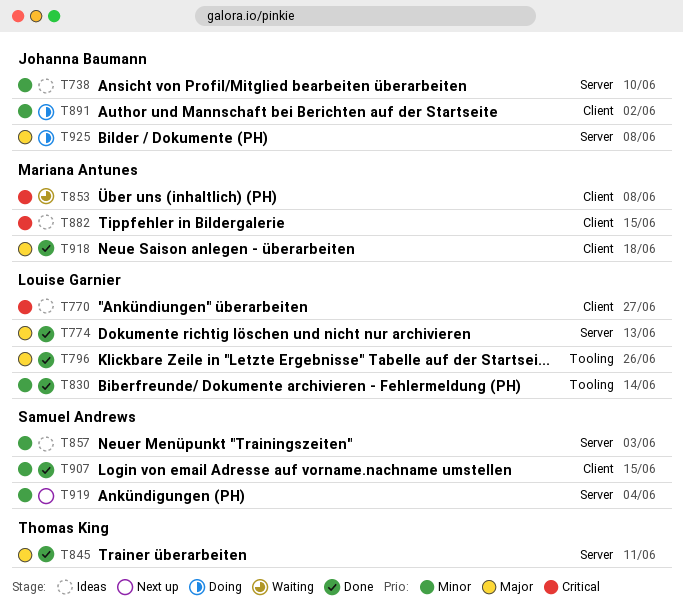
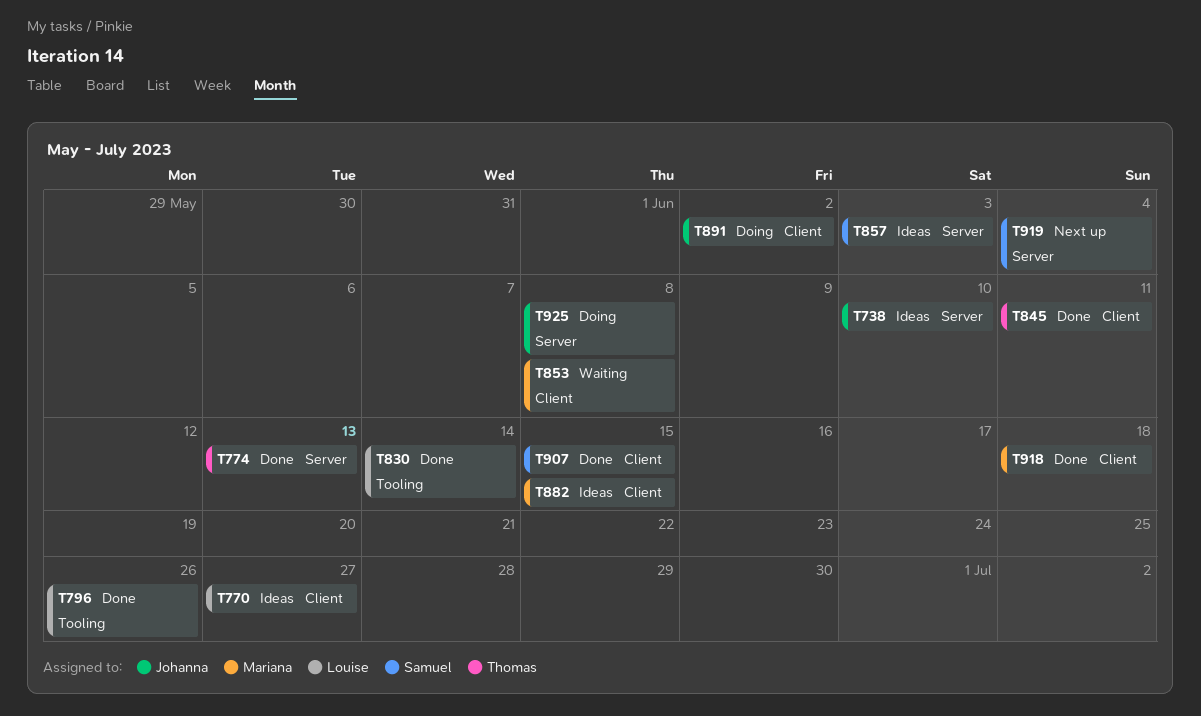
T774, owner: Louise Garnier -> Thomas King
T845, label: Server -> Client

